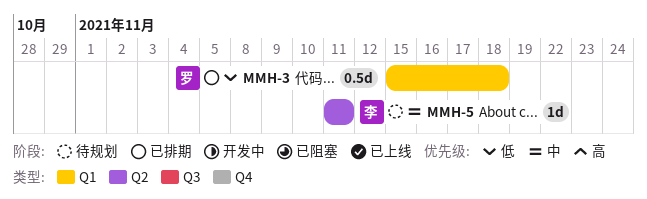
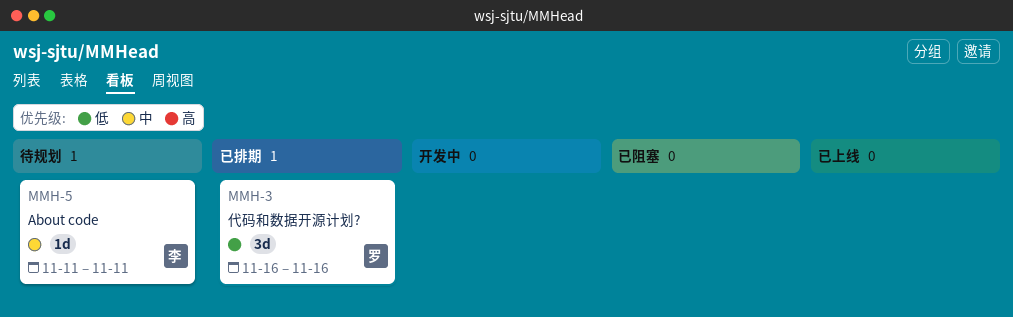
MMH-3, estimate: 0.5d -> 3d
MMH-3, start: Nov 15 -> Nov 16
MMH-3, due: Nov 18 -> Nov 16

